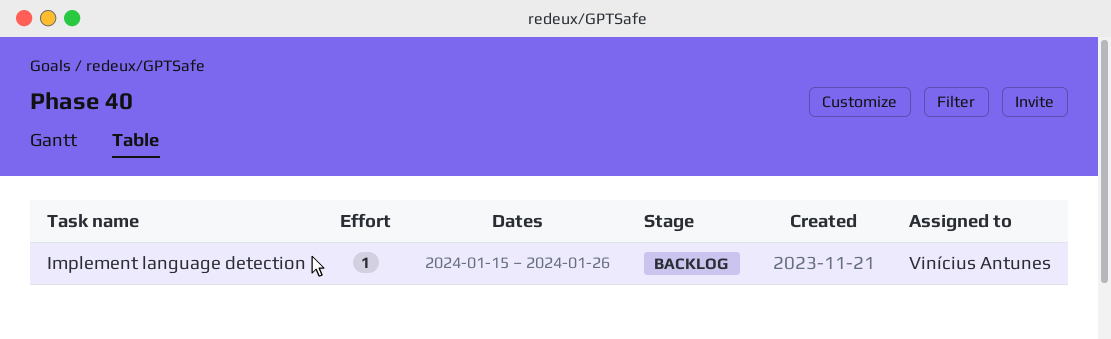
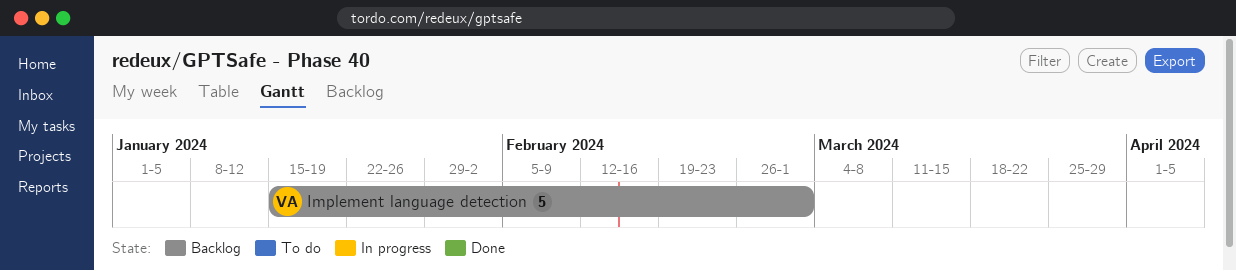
Implement language detection, estimate: 1 -> 5
Implement language detection, due: Jan 26 -> Mar 1

